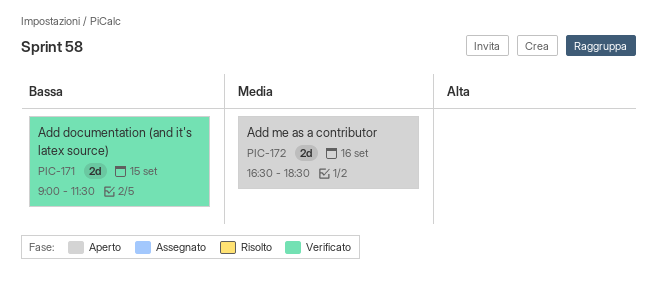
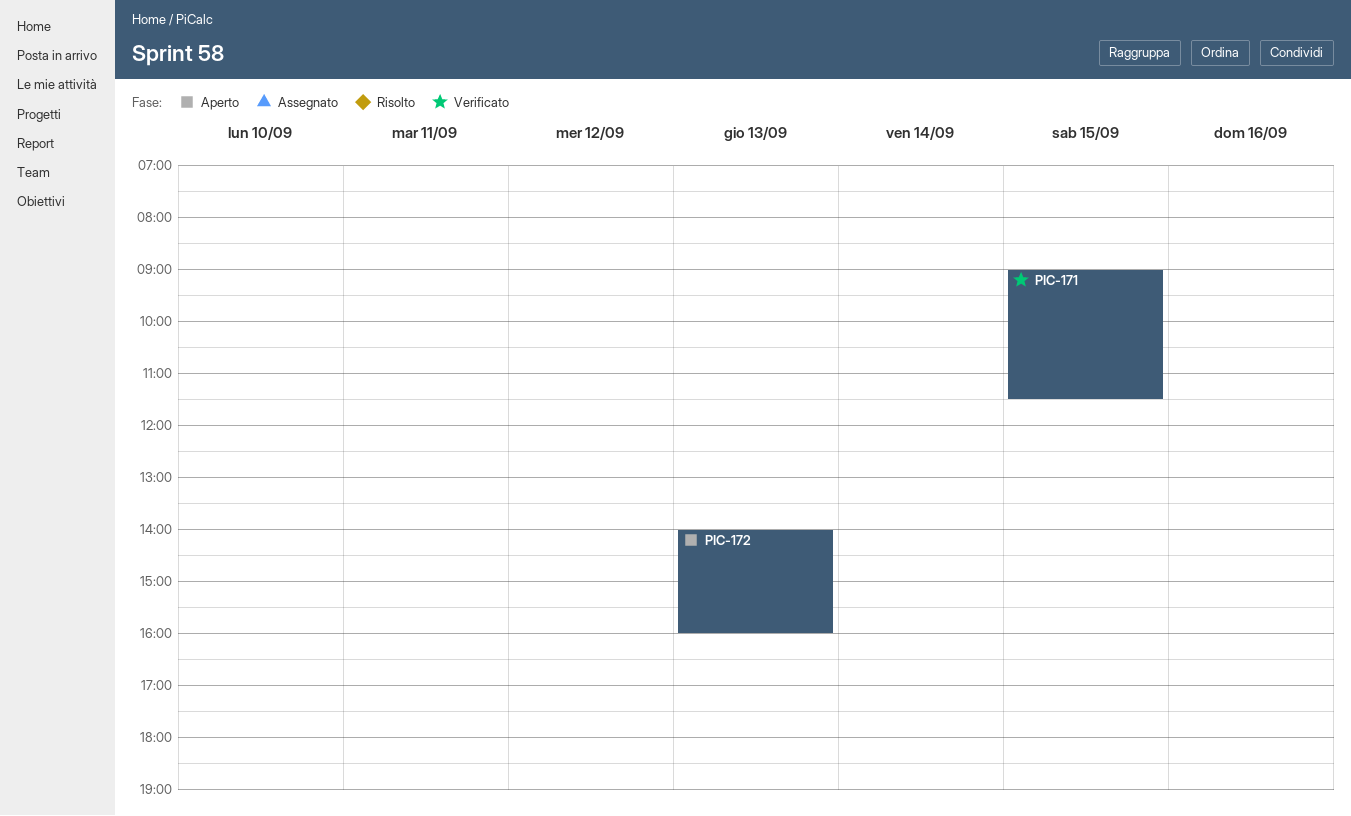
PIC-172, day: Sep 16 -> Sep 13
PIC-172, begins: 16:30 -> 14:00
PIC-172, ends: 18:30 -> 16:00

